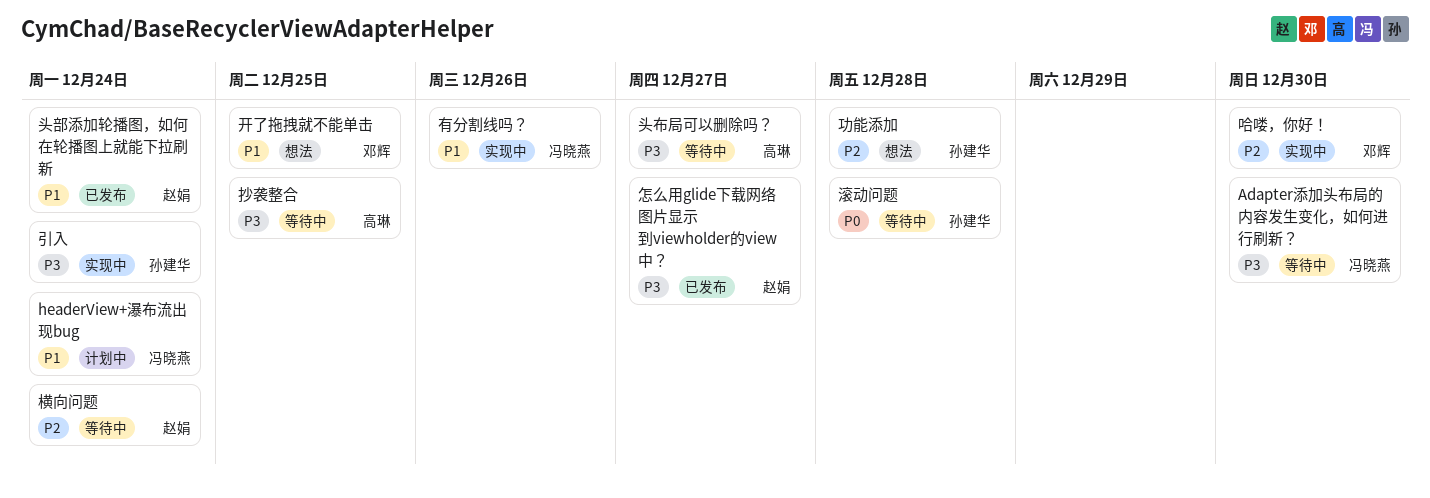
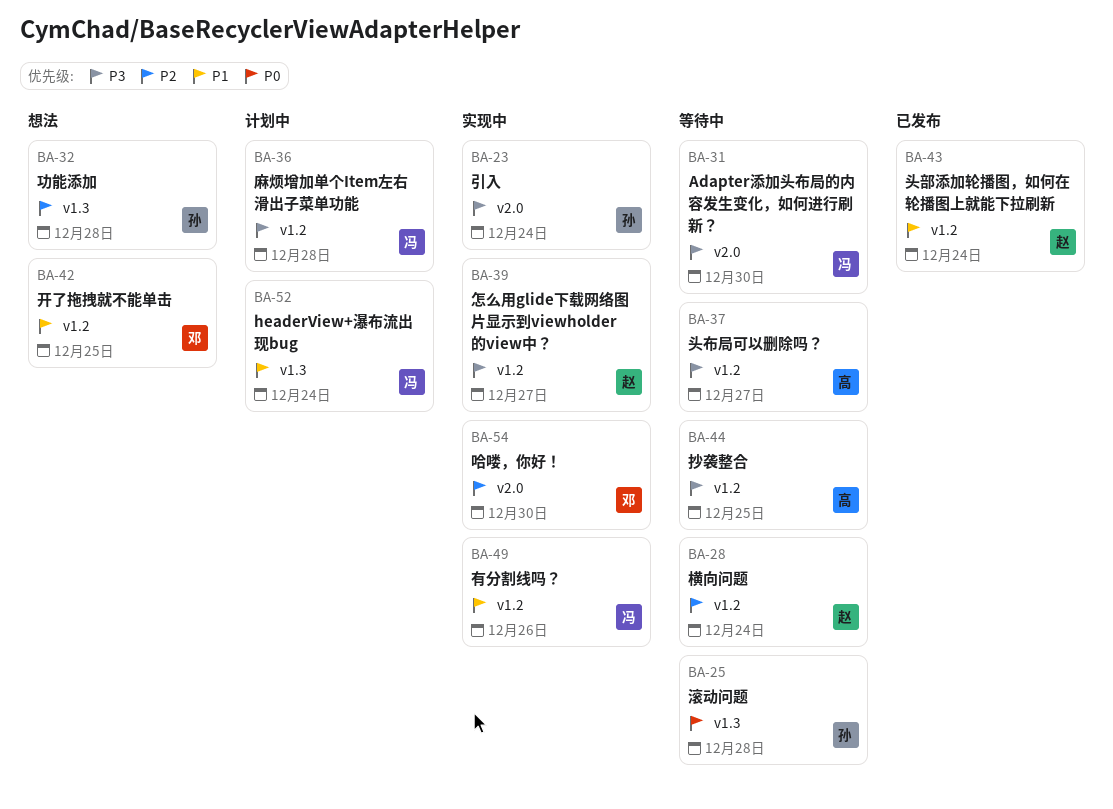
怎么用glide下载网络图片显示到viewholder的view中？, status: 已发布 -> 实现中
麻烦增加单个Item左右滑出子菜单功能: none -> present

